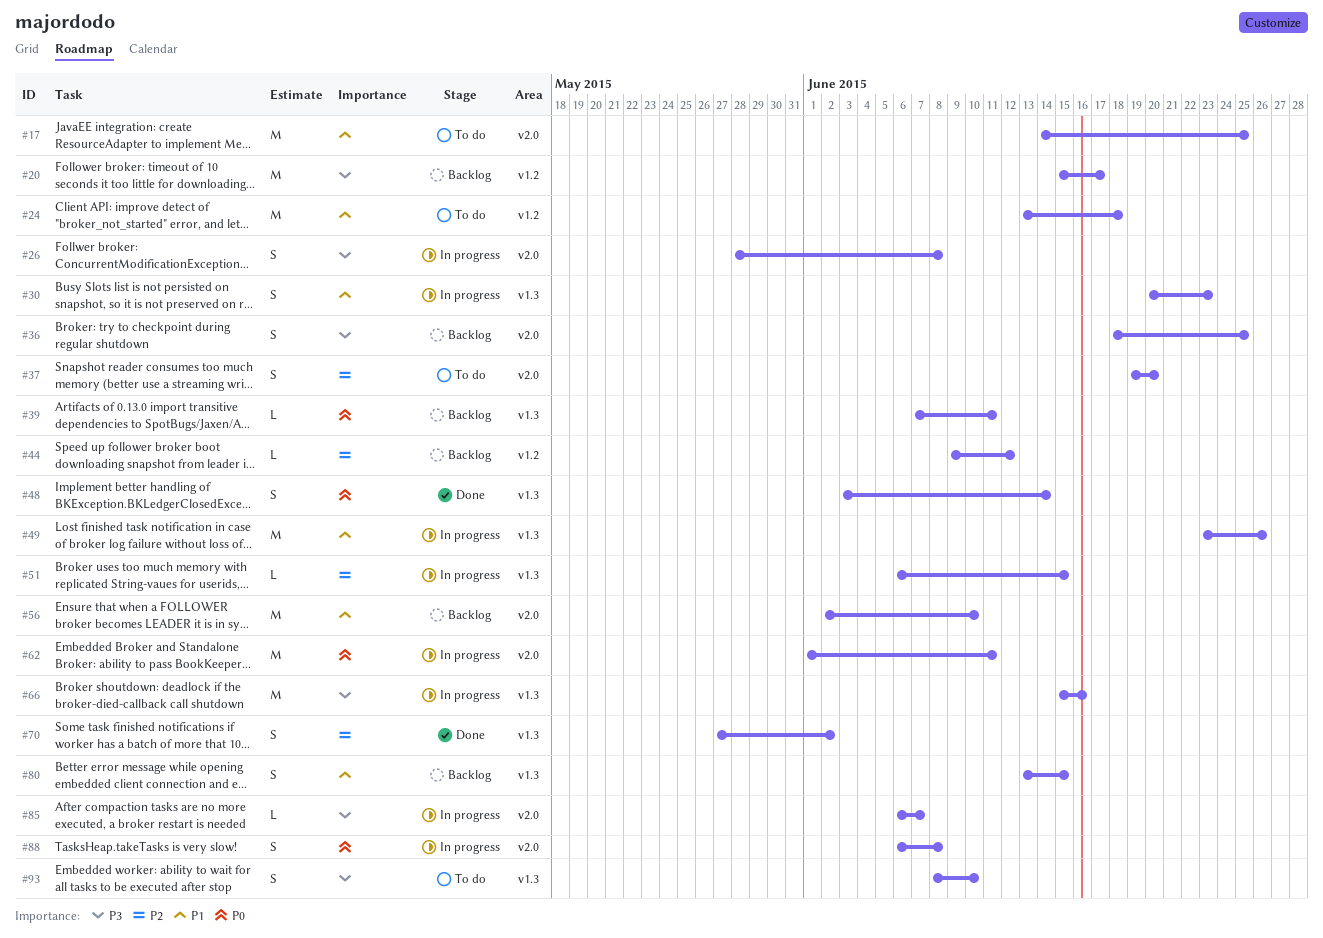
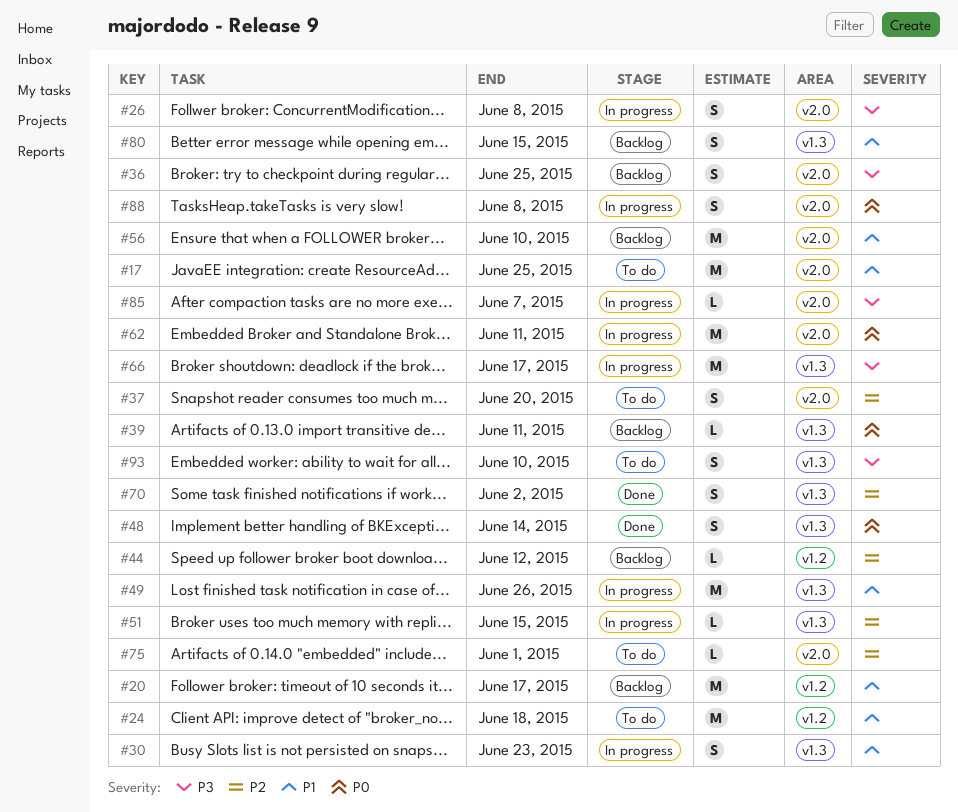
#20, priority: P3 -> P1
#66, due: Jun 16 -> Jun 17
#75: none -> present

